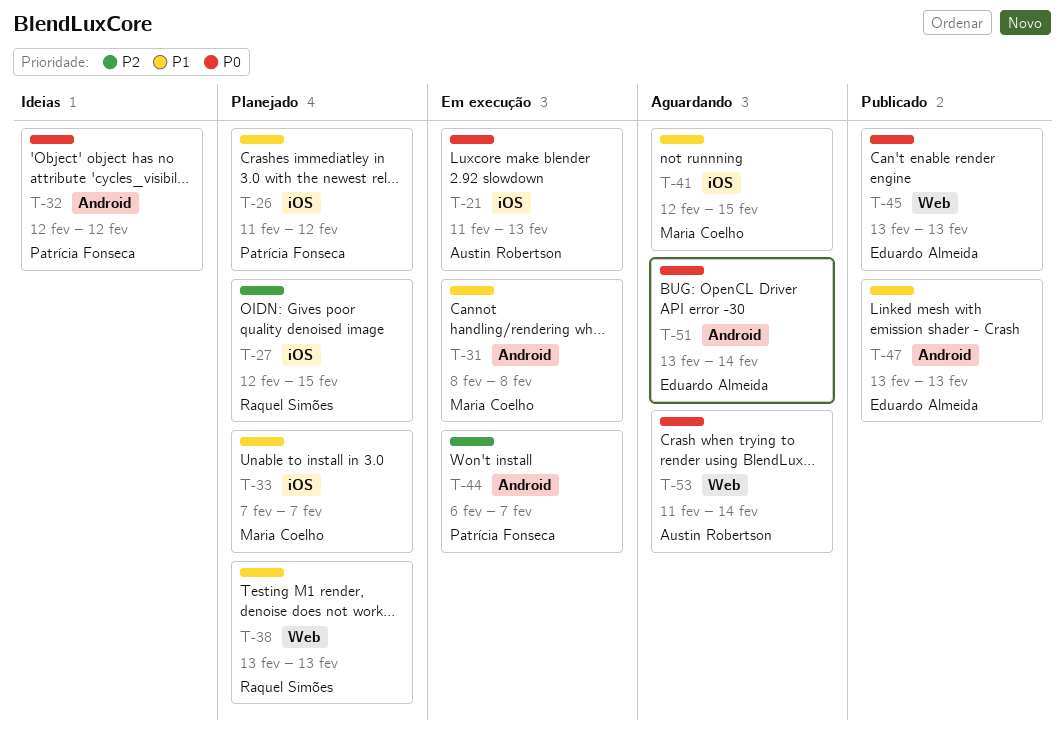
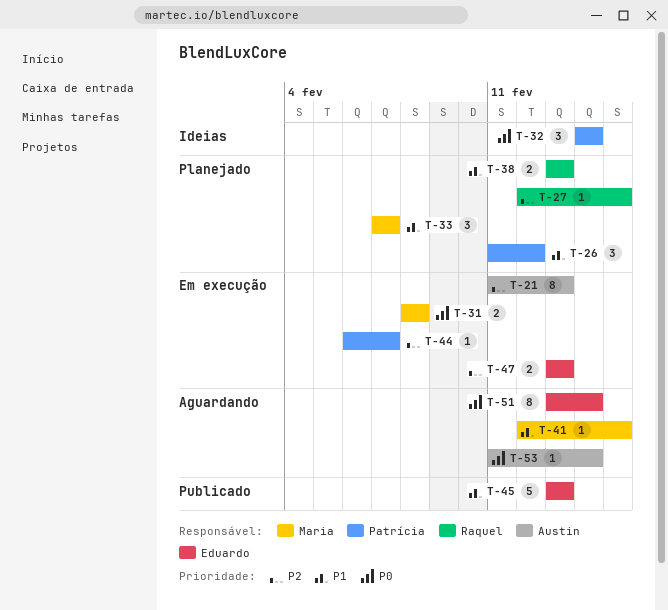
T-21, priority: P0 -> P2
T-31, priority: P1 -> P0
T-32, start: Feb 12 -> Feb 14
T-32, due: Feb 12 -> Feb 14
T-45, priority: P0 -> P1
T-47, status: Publicado -> Em execução
T-47, priority: P1 -> P2

